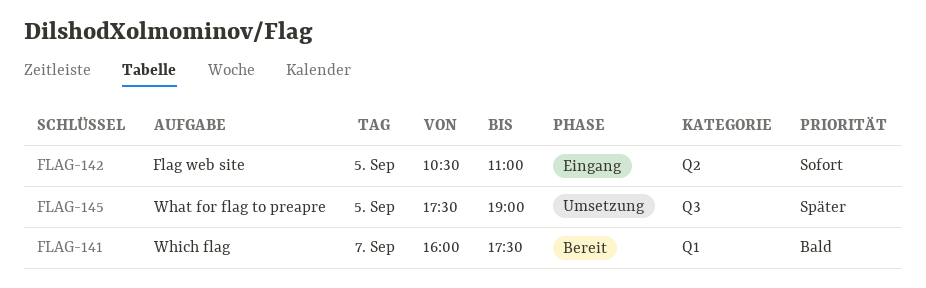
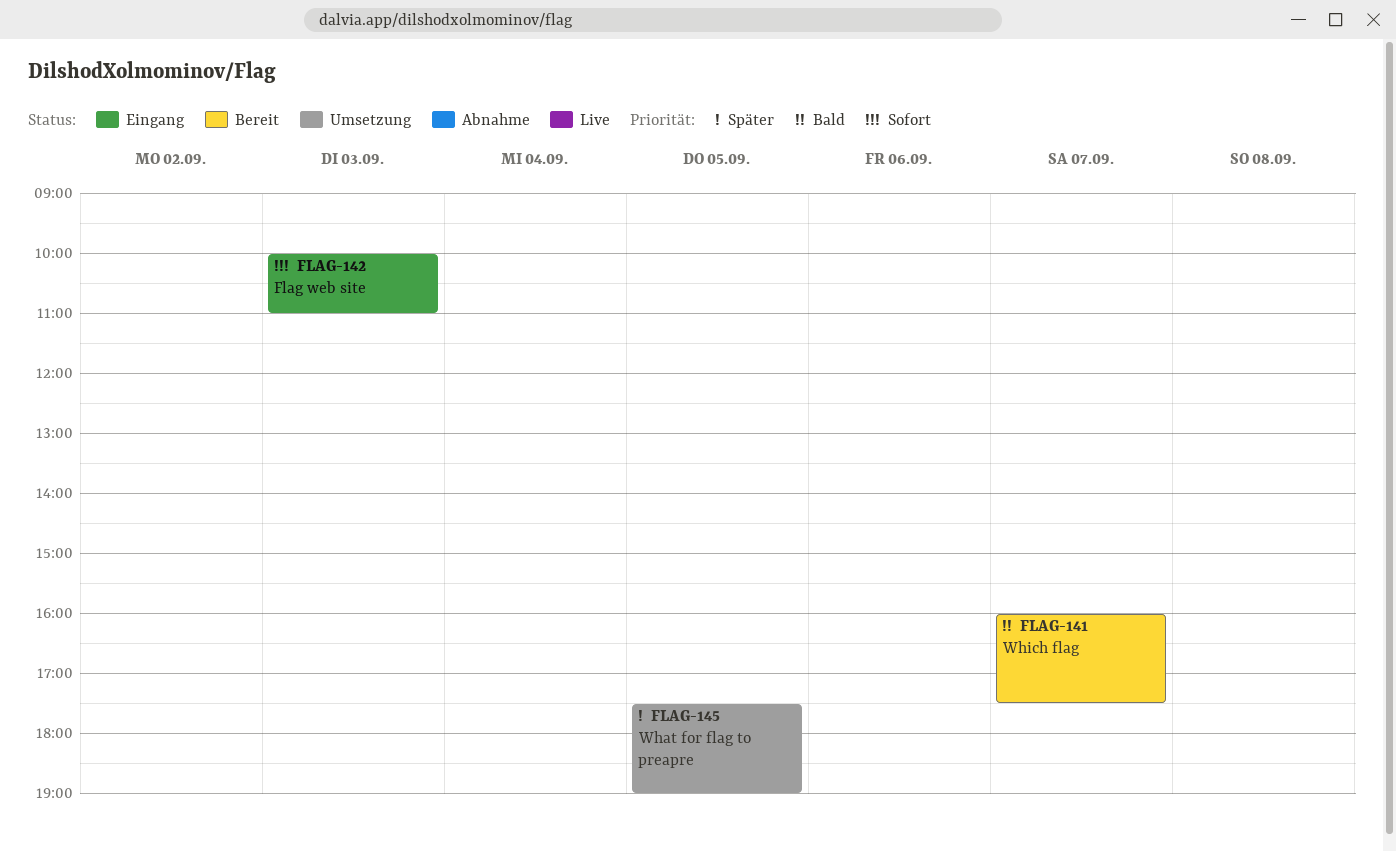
FLAG-142, day: Sep 5 -> Sep 3
FLAG-142, begins: 10:30 -> 10:00

